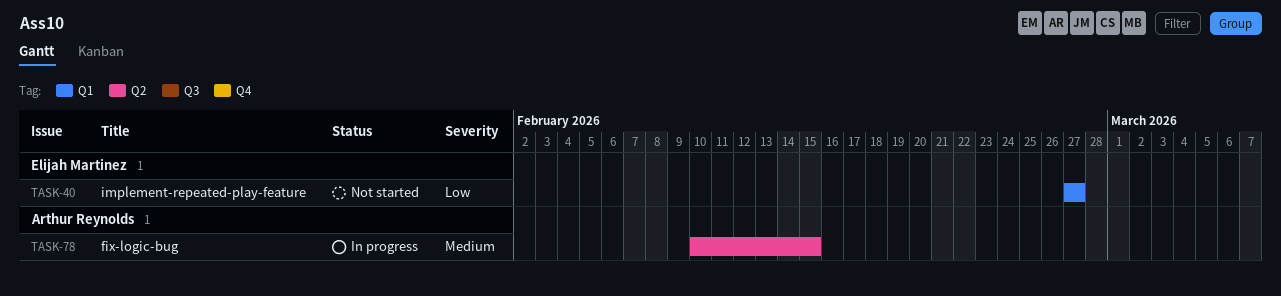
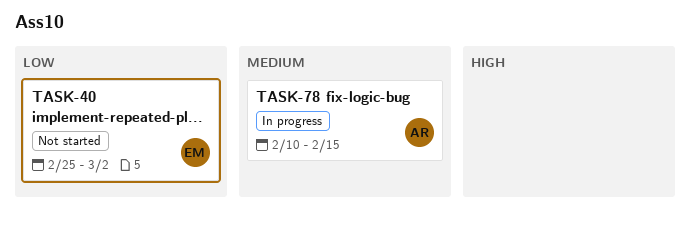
TASK-40, start: Feb 27 -> Feb 25
TASK-40, due: Feb 27 -> Mar 2

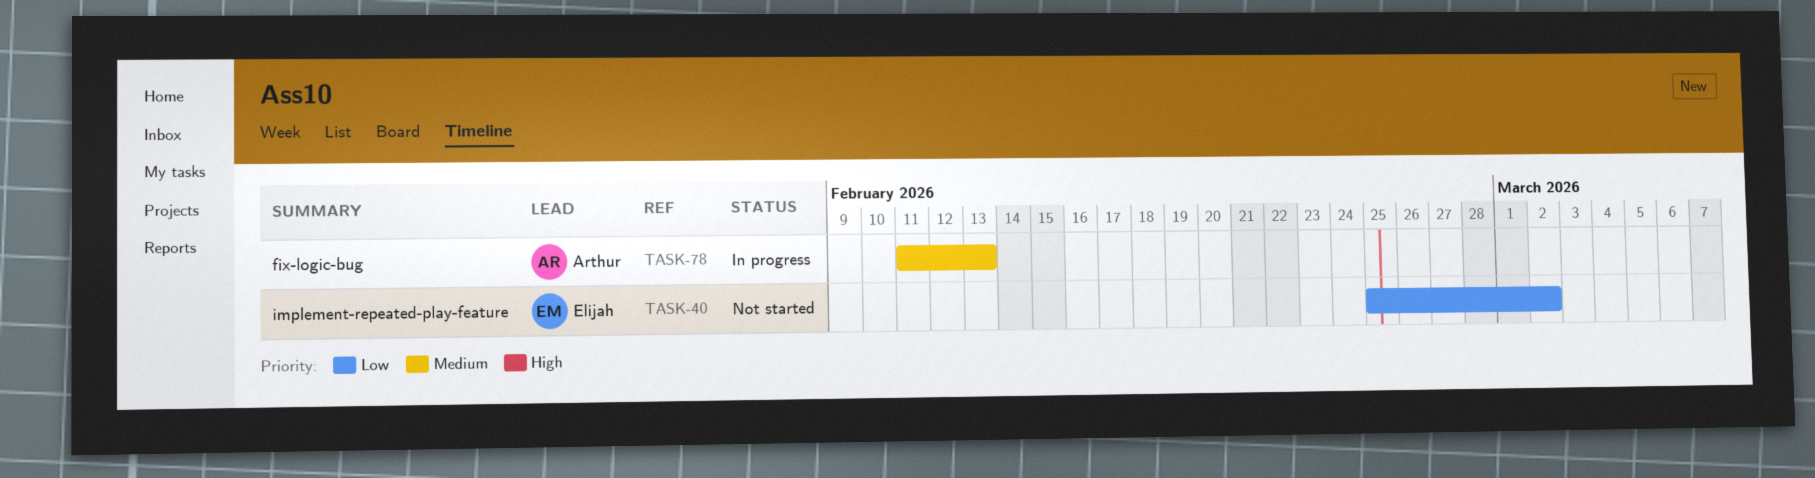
TASK-78, start: Feb 10 -> Feb 11
TASK-78, due: Feb 15 -> Feb 13

